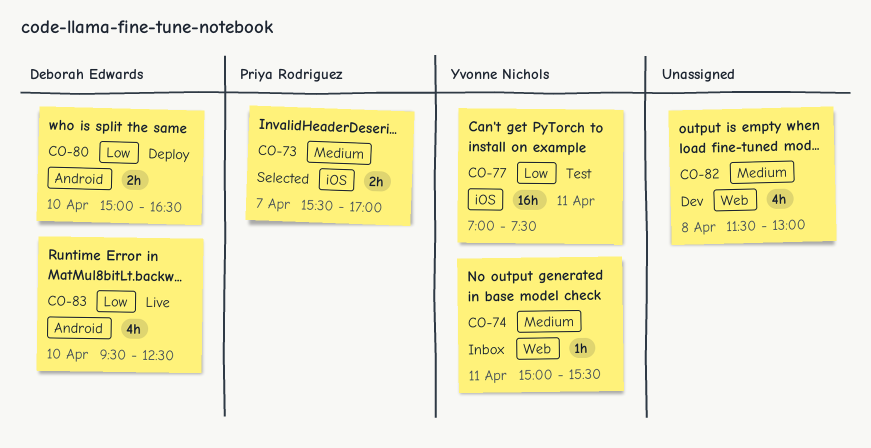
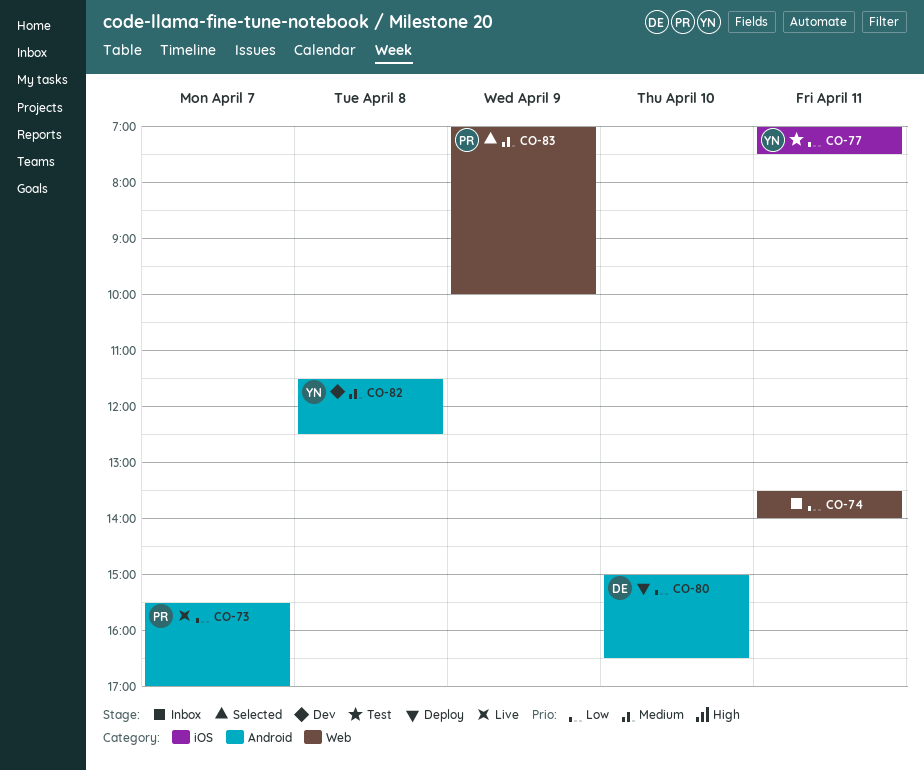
CO-73, status: Selected -> Live
CO-73, priority: Medium -> Low
CO-73, label: iOS -> Android
CO-74, owner: Yvonne Nichols -> none
CO-74, priority: Medium -> Low
CO-74, begins: 15:00 -> 13:30
CO-74, ends: 15:30 -> 14:00
CO-82, owner: none -> Yvonne Nichols
CO-82, label: Web -> Android
CO-82, ends: 13:00 -> 12:30
CO-83, status: Live -> Selected
CO-83, owner: Deborah Edwards -> Priya Rodriguez
CO-83, priority: Low -> Medium
CO-83, label: Android -> Web
CO-83, day: Apr 10 -> Apr 9
CO-83, begins: 09:30 -> 07:00
CO-83, ends: 12:30 -> 10:00

